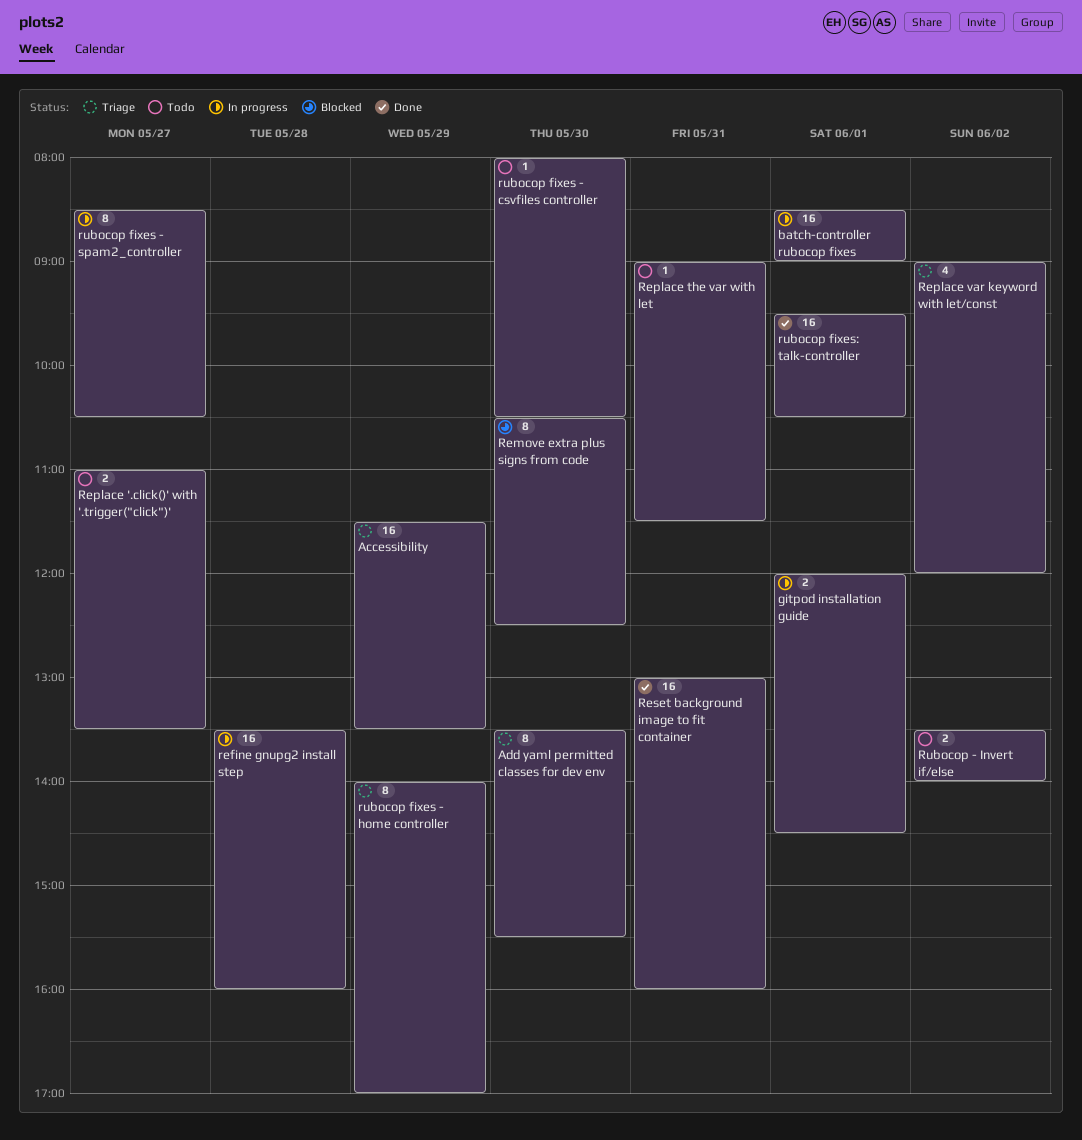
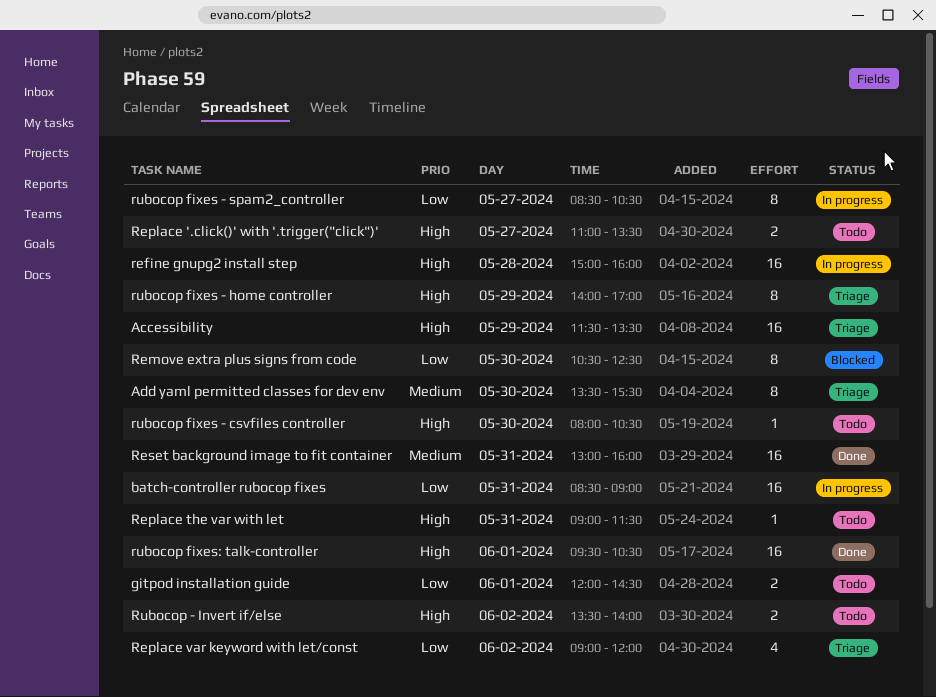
batch-controller rubocop fixes, day: Jun 1 -> May 31
gitpod installation guide, status: In progress -> Todo
refine gnupg2 install step, begins: 13:30 -> 15:00

